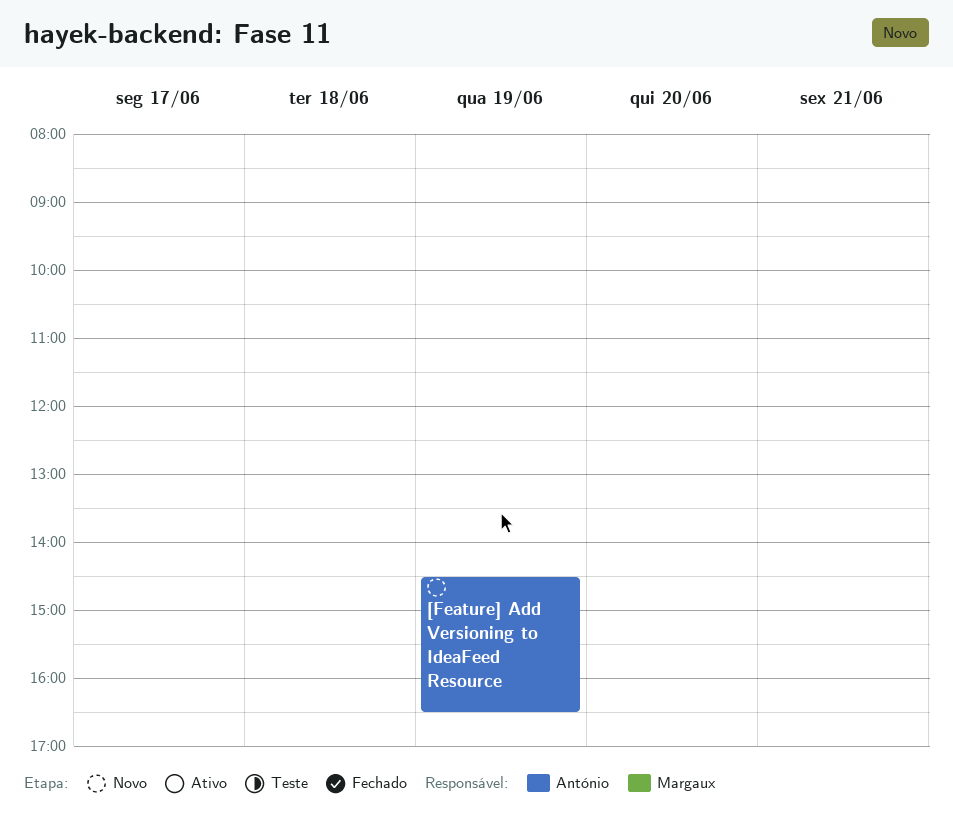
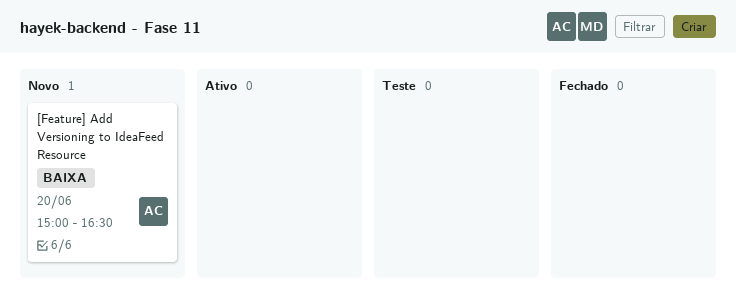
[Feature] Add Versioning to IdeaFeed Resource, day: Jun 19 -> Jun 20
[Feature] Add Versioning to IdeaFeed Resource, begins: 14:30 -> 15:00

